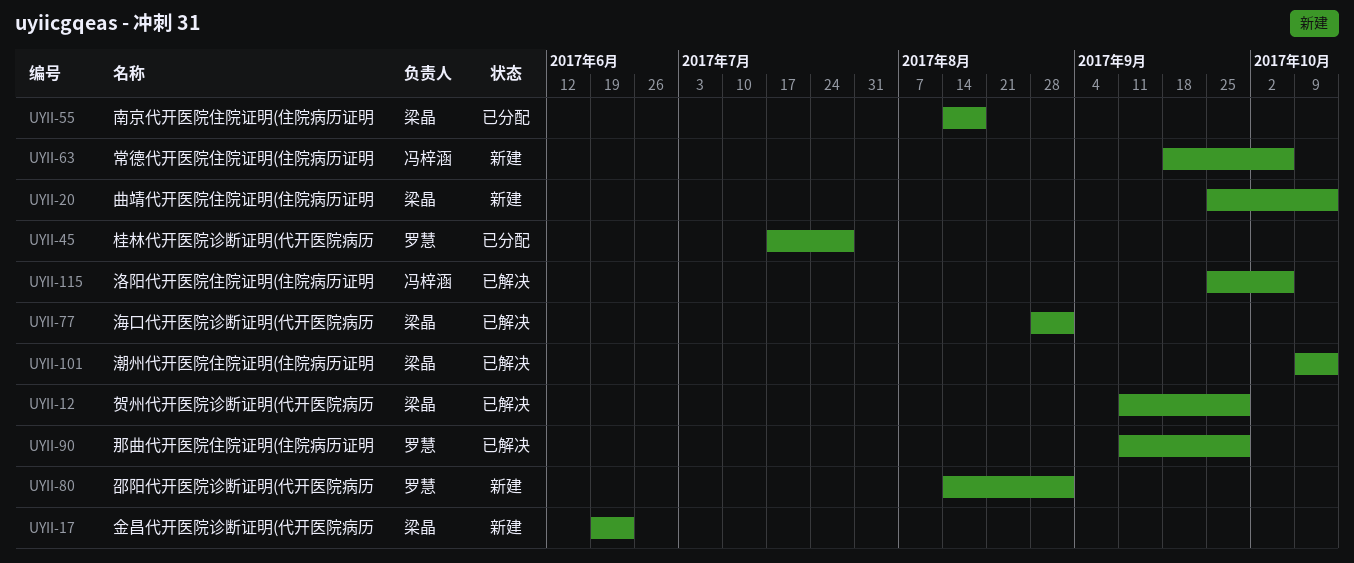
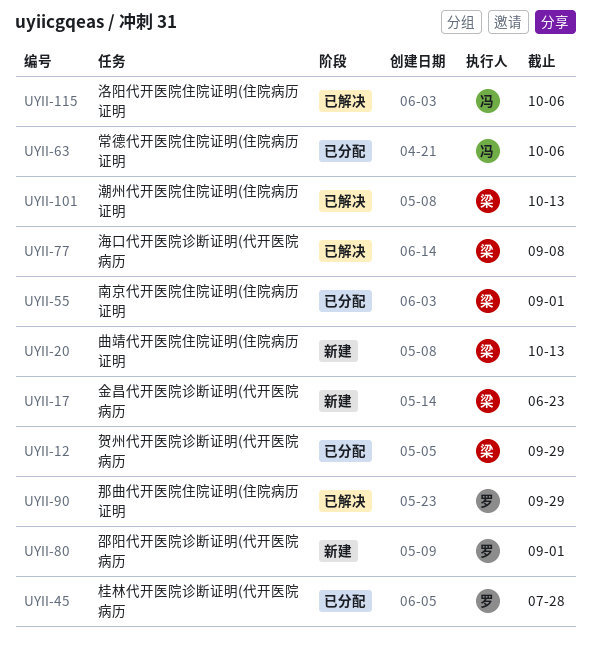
UYII-12, status: 已解决 -> 已分配
UYII-55, due: Aug 18 -> Sep 1
UYII-63, status: 新建 -> 已分配
UYII-77, due: Sep 1 -> Sep 8

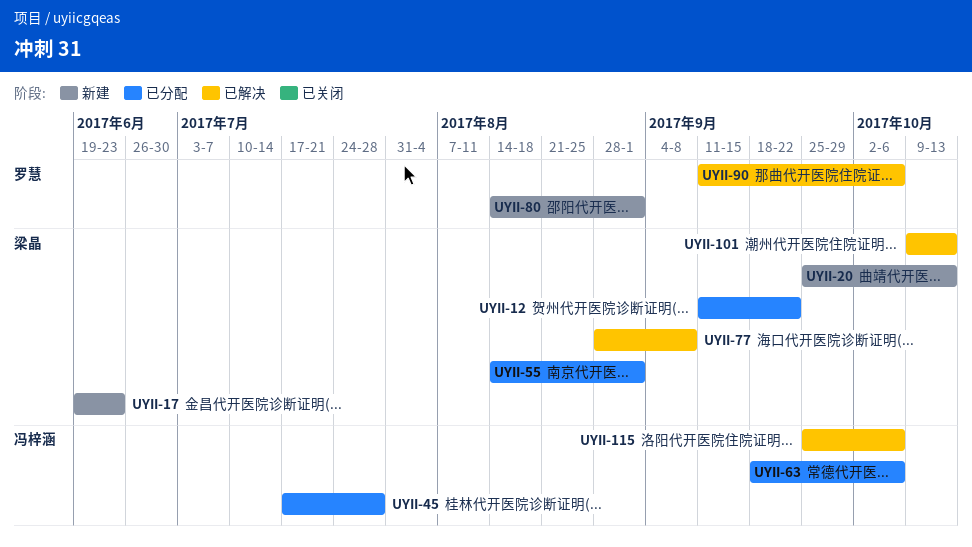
UYII-12, due: Sep 29 -> Sep 22
UYII-45, owner: 罗慧 -> 冯梓涵
UYII-90, due: Sep 29 -> Oct 6

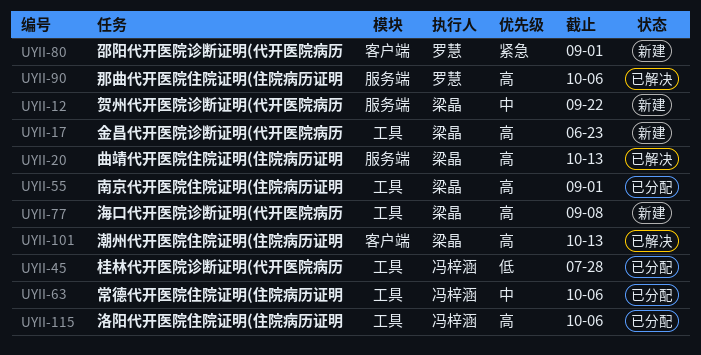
UYII-12, status: 已分配 -> 新建
UYII-20, status: 新建 -> 已解决
UYII-77, status: 已解决 -> 新建
UYII-115, status: 已解决 -> 已分配

